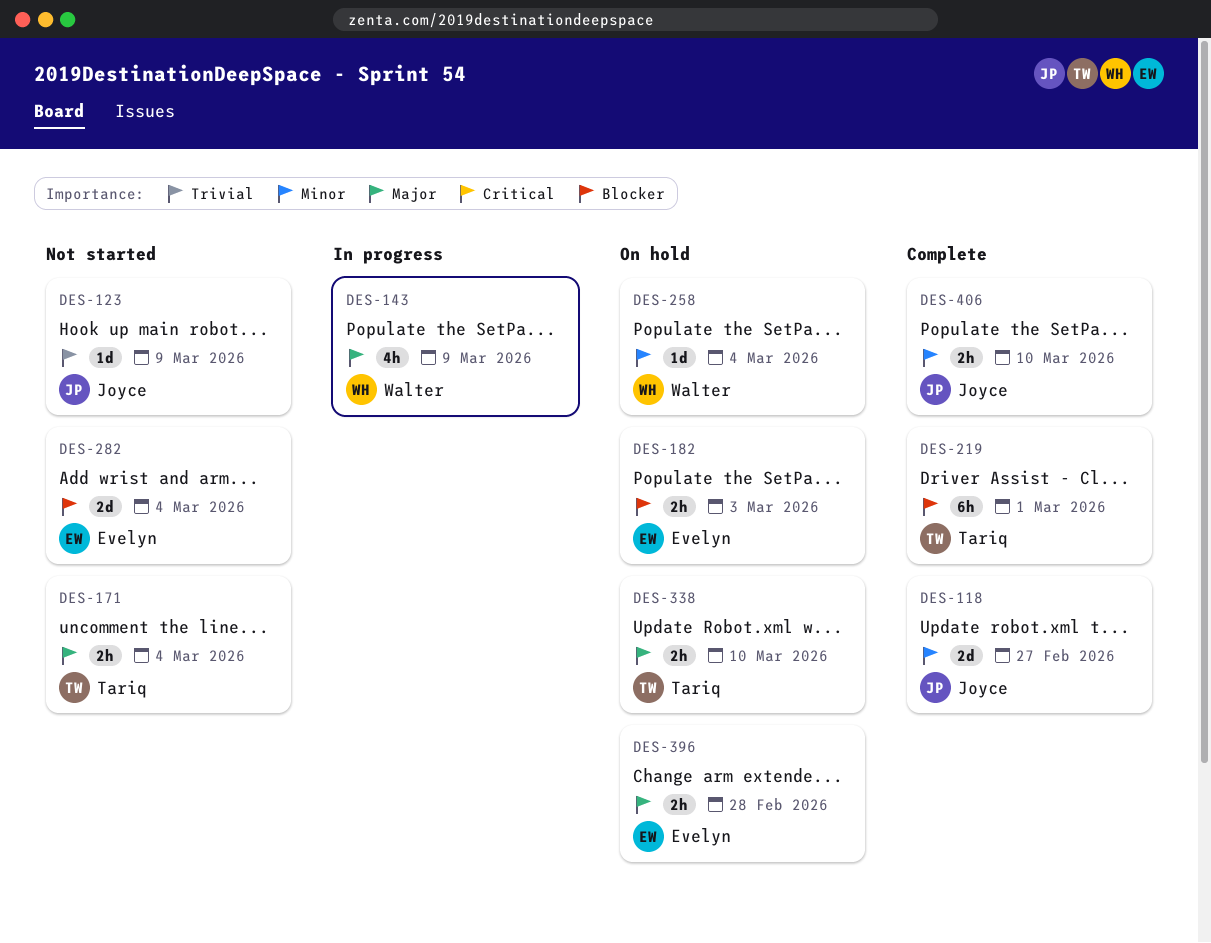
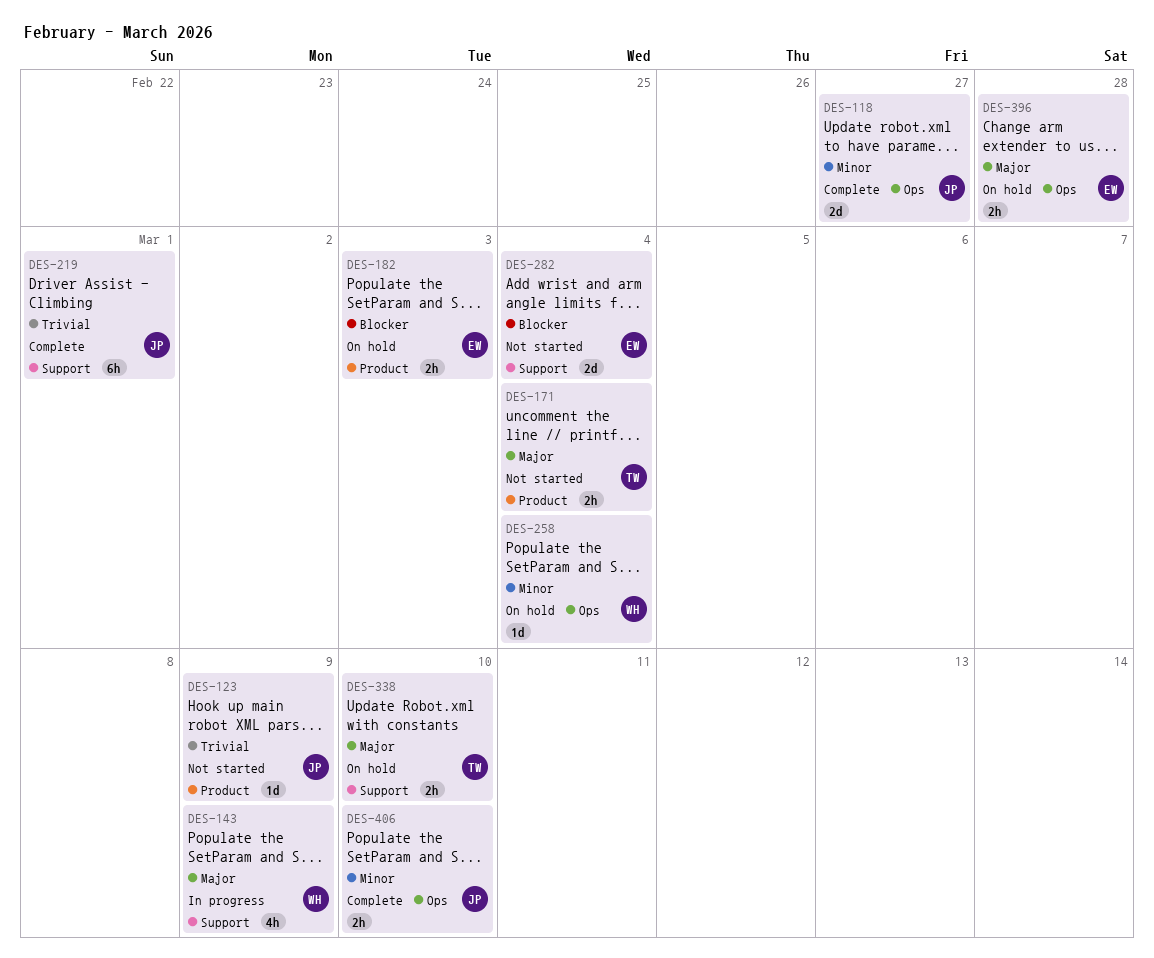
DES-219, owner: Tariq -> Joyce
DES-219, priority: Blocker -> Trivial

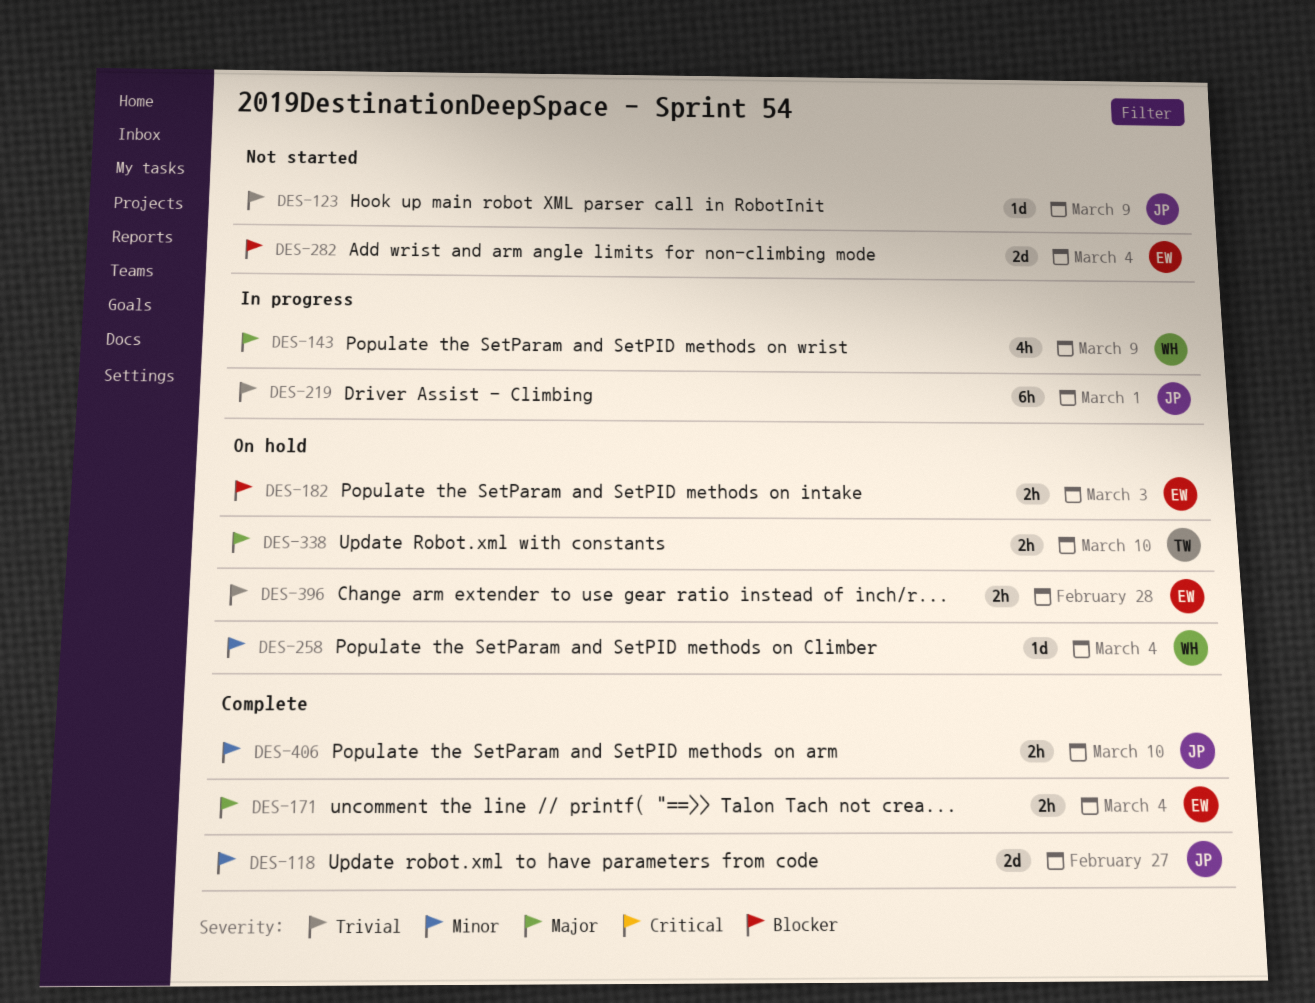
DES-171, status: Not started -> Complete
DES-171, owner: TW -> EW
DES-219, status: Complete -> In progress
DES-396, priority: Major -> Trivial

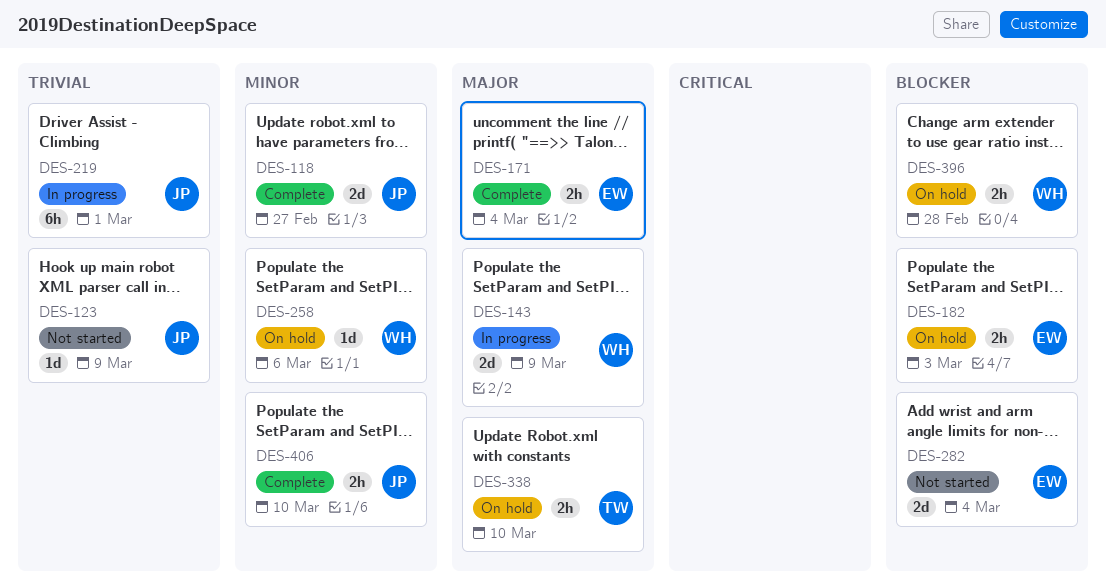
DES-143, estimate: 4h -> 2d
DES-258, due: Mar 4 -> Mar 6
DES-396, owner: EW -> WH
DES-396, priority: Trivial -> Blocker

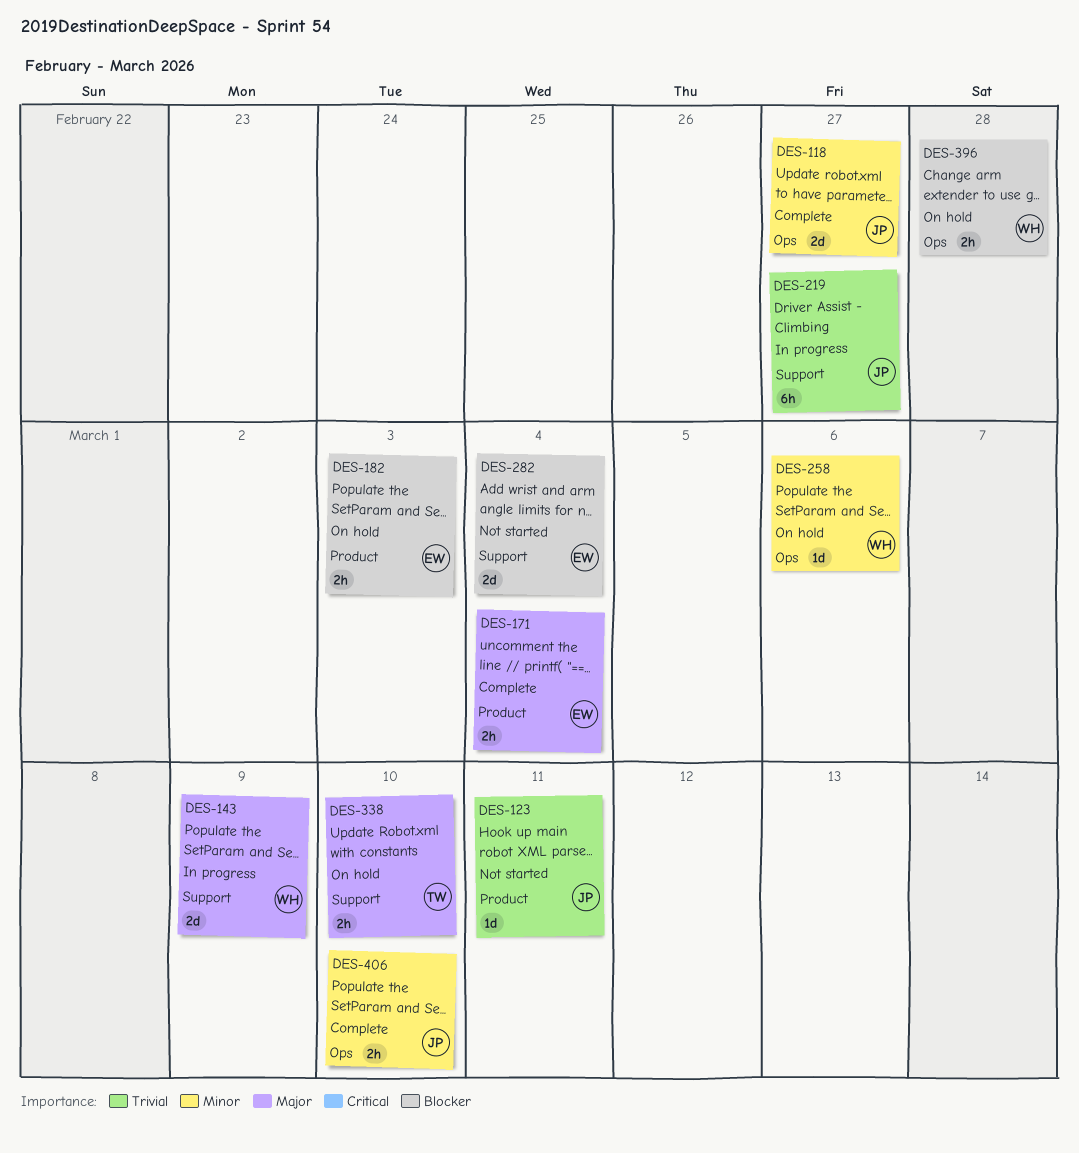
DES-123, due: Mar 9 -> Mar 11
DES-219, due: Mar 1 -> Feb 27

